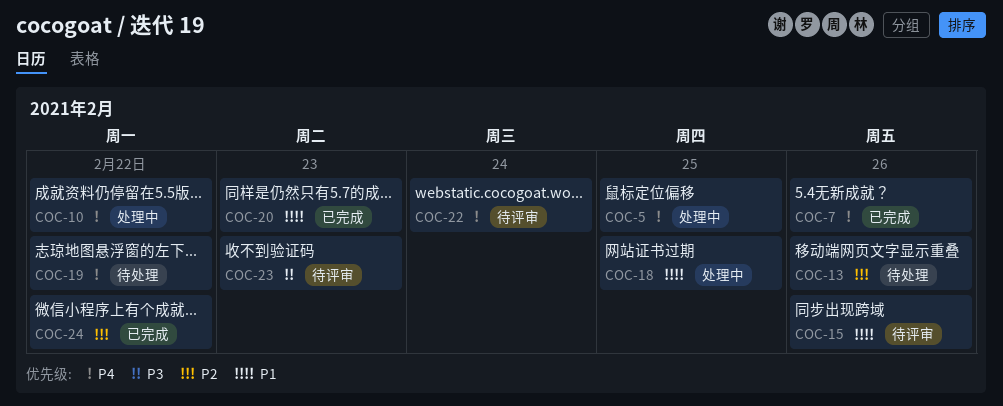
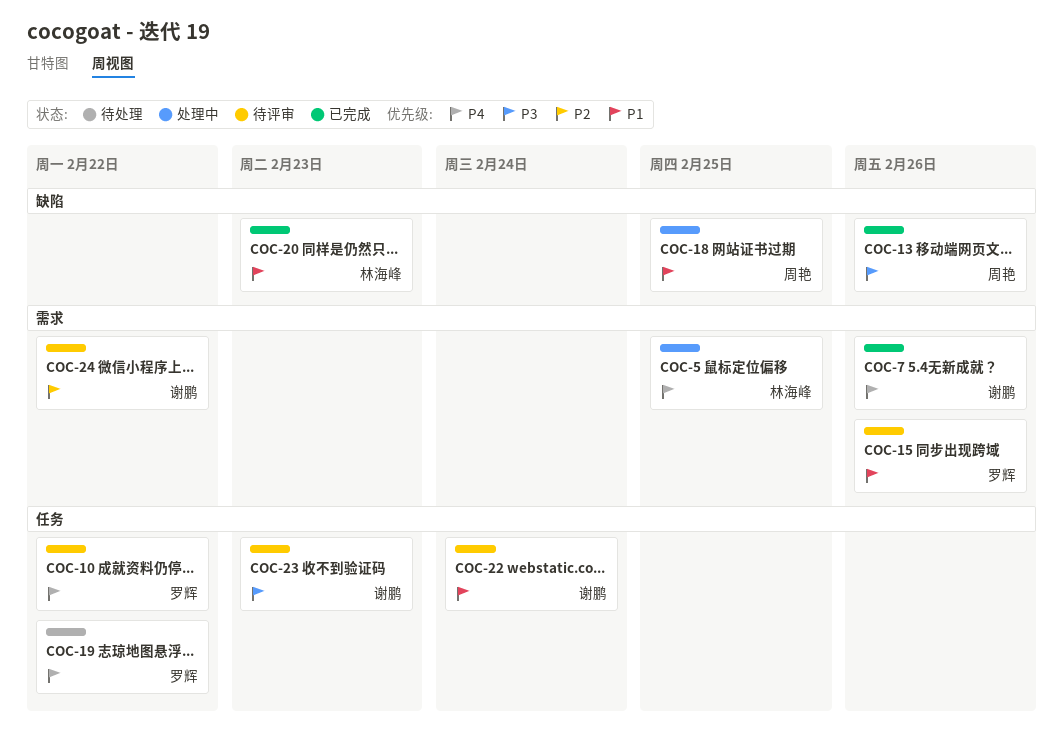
COC-10, status: 处理中 -> 待评审
COC-13, status: 待处理 -> 已完成
COC-13, priority: P2 -> P3
COC-22, priority: P4 -> P1
COC-24, status: 已完成 -> 待评审

